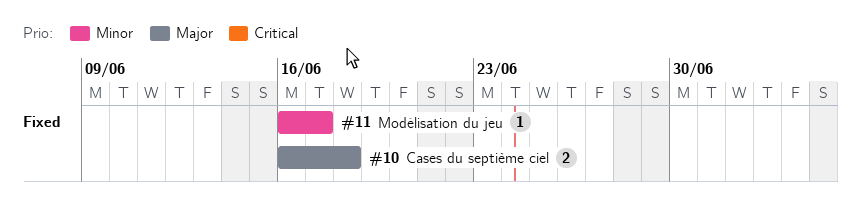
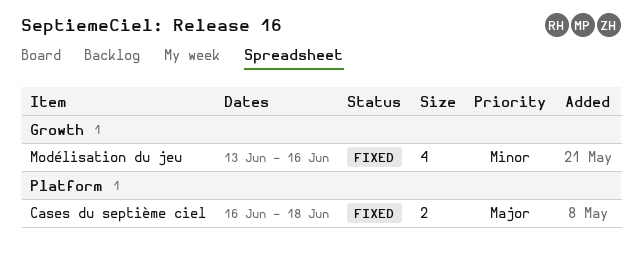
Modélisation du jeu, estimate: 1 -> 4
Modélisation du jeu, start: Jun 16 -> Jun 13
Modélisation du jeu, due: Jun 17 -> Jun 16

